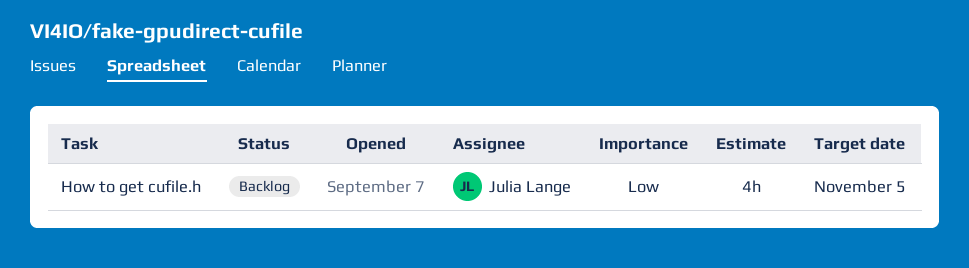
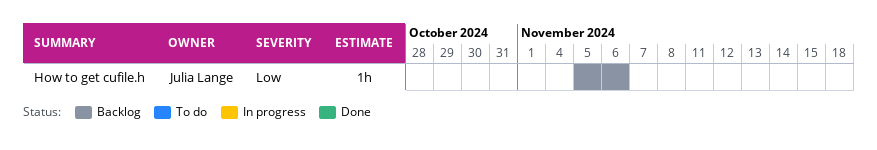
How to get cufile.h, estimate: 4h -> 1h
How to get cufile.h, due: Nov 5 -> Nov 6

